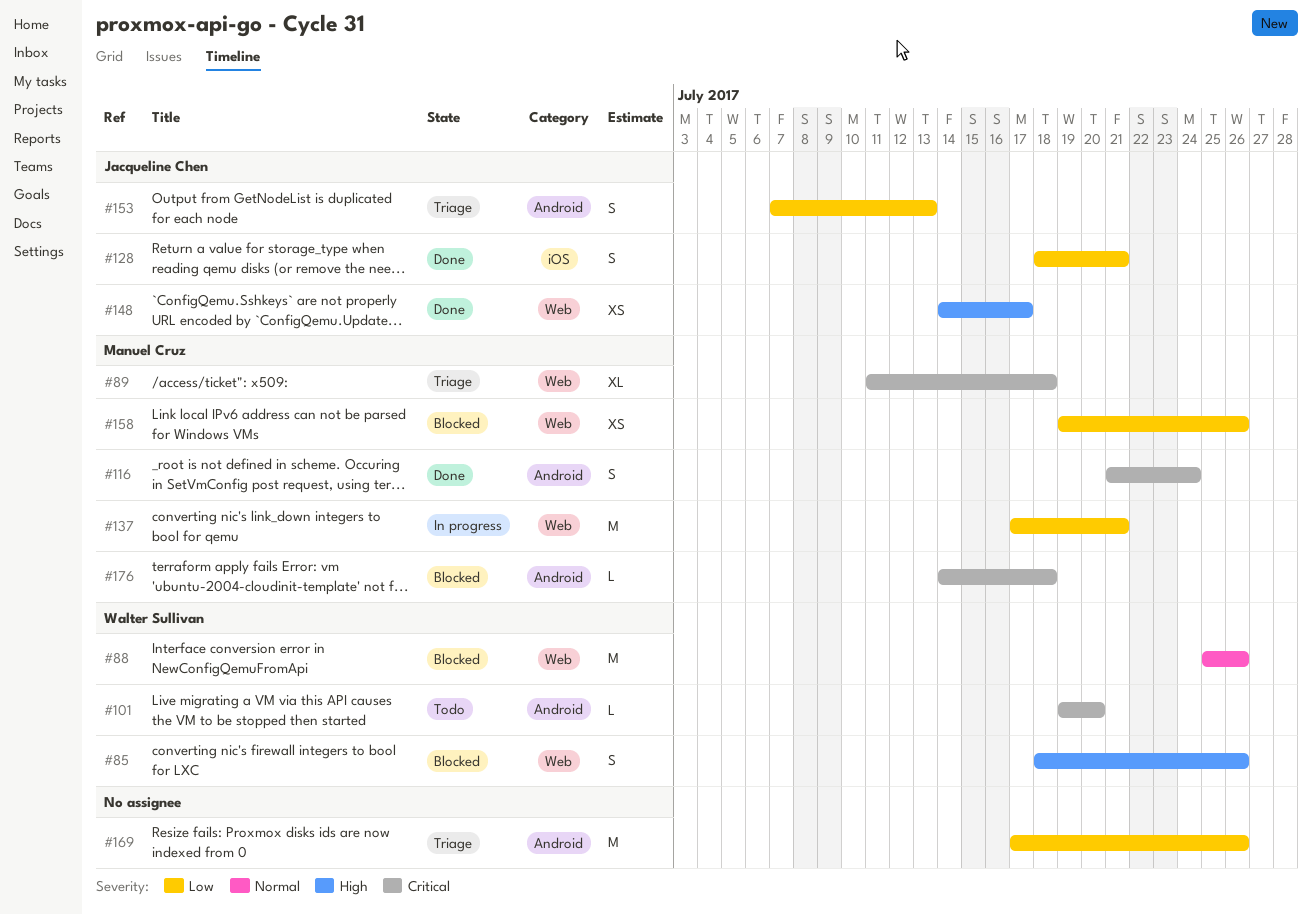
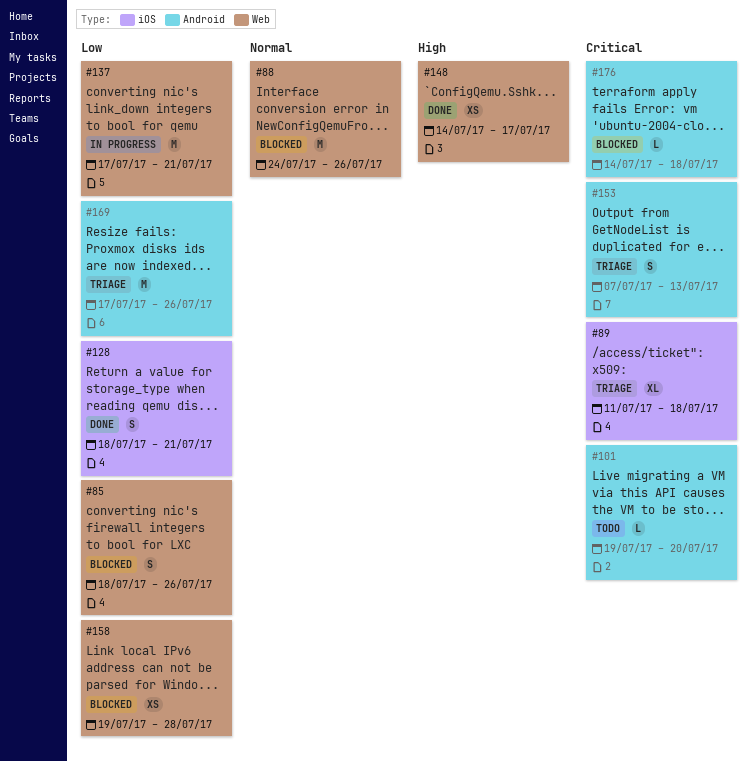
#85, priority: High -> Low
#88, start: Jul 25 -> Jul 24
#89, label: Web -> iOS
#116: present -> none
#153, priority: Low -> Critical
#158, due: Jul 26 -> Jul 28

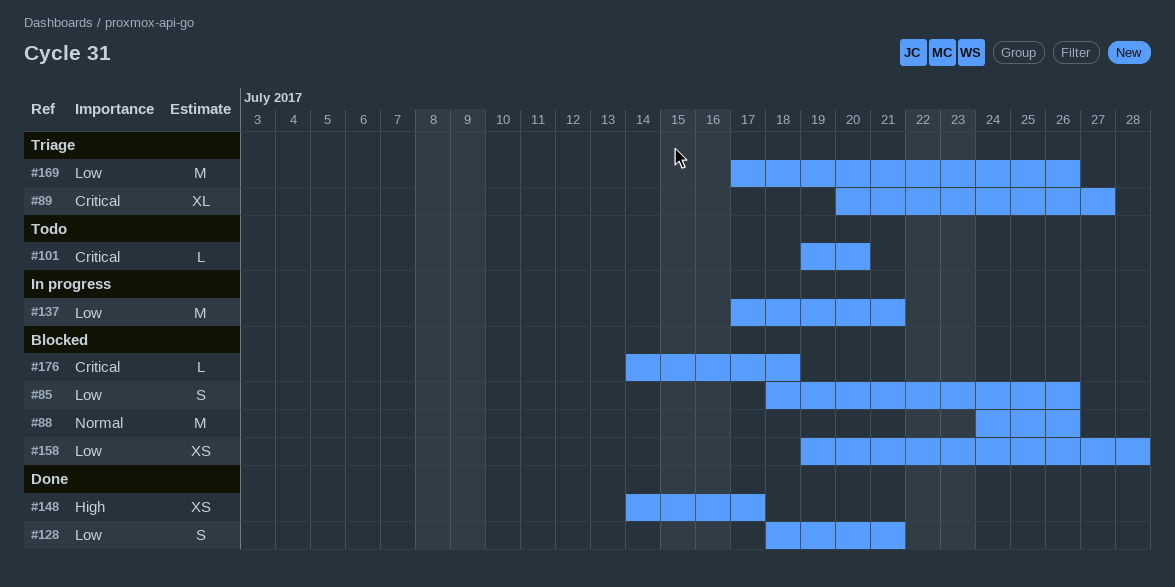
#89, start: Jul 11 -> Jul 20
#89, due: Jul 18 -> Jul 27
#153: present -> none

